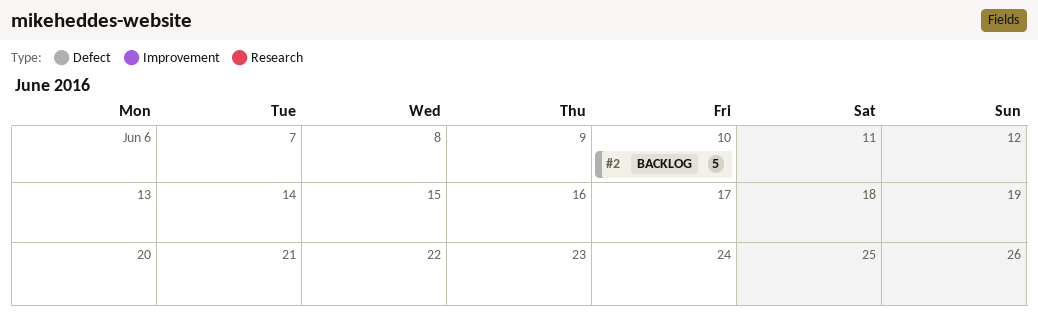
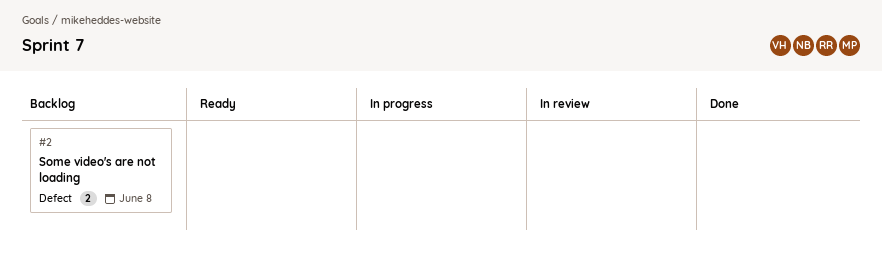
#2, estimate: 5 -> 2
#2, due: Jun 10 -> Jun 8

